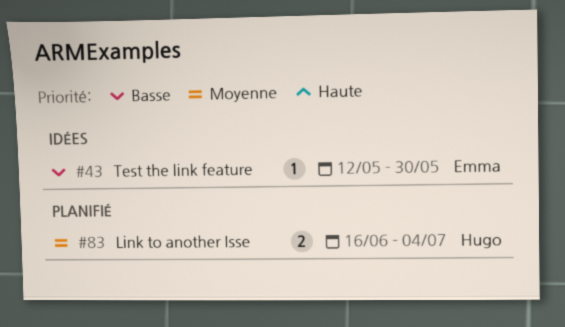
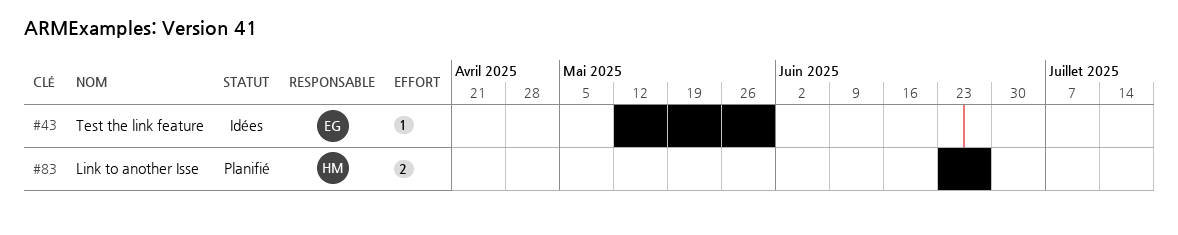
#83, start: Jun 16 -> Jun 23
#83, due: Jul 4 -> Jun 27

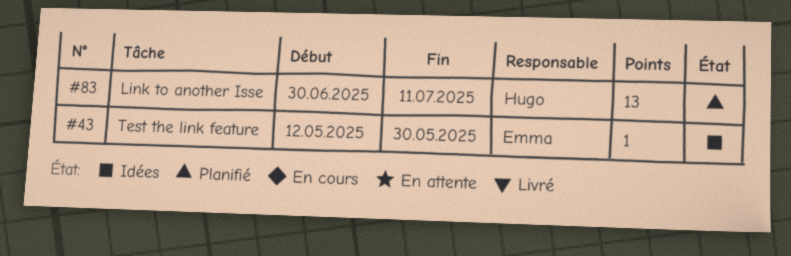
#83, estimate: 2 -> 13
#83, start: Jun 23 -> Jun 30
#83, due: Jun 27 -> Jul 11

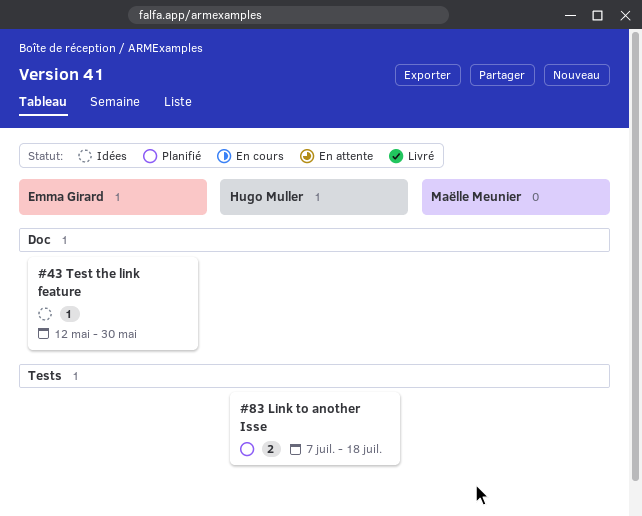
#83, estimate: 13 -> 2
#83, start: Jun 30 -> Jul 7
#83, due: Jul 11 -> Jul 18

